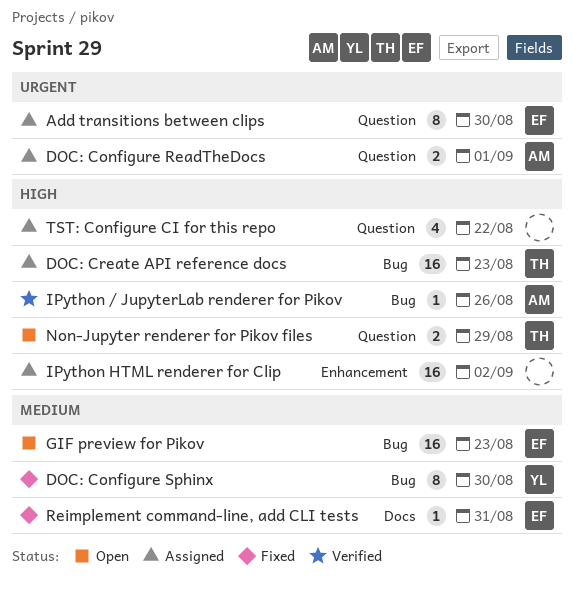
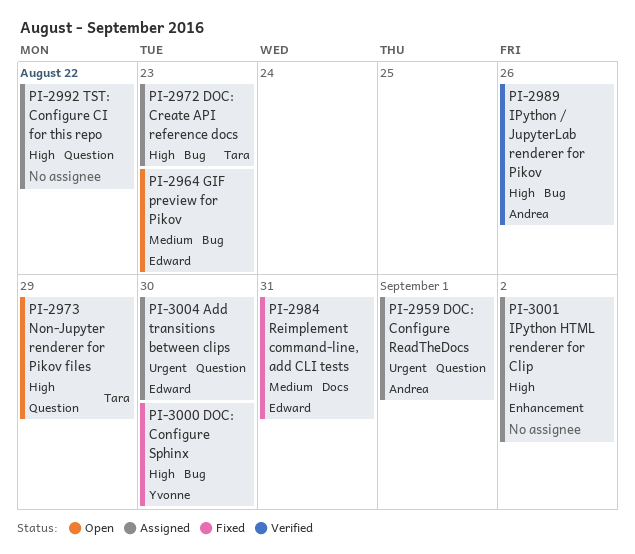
DOC: Configure Sphinx, priority: Medium -> High

